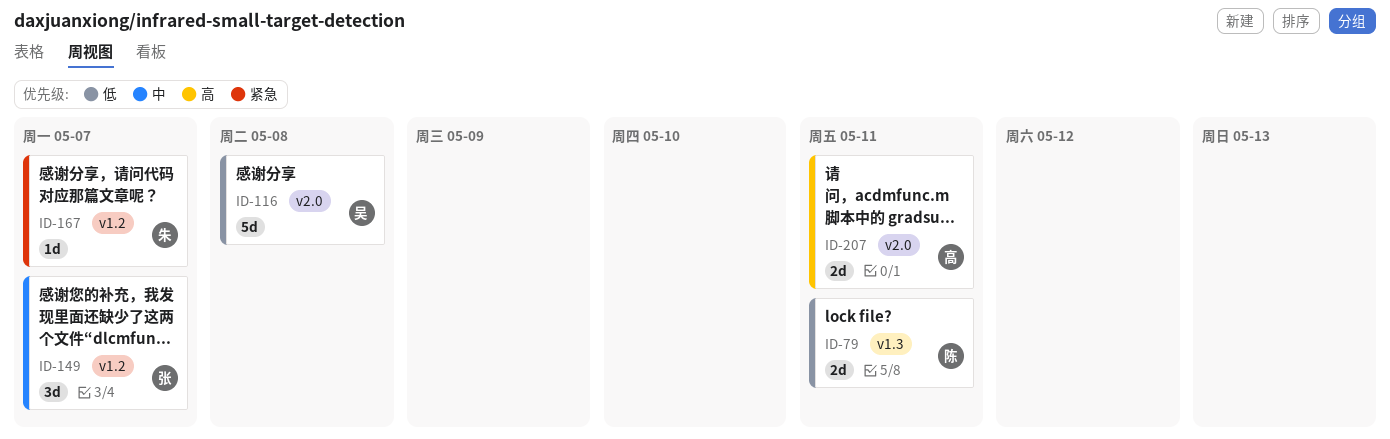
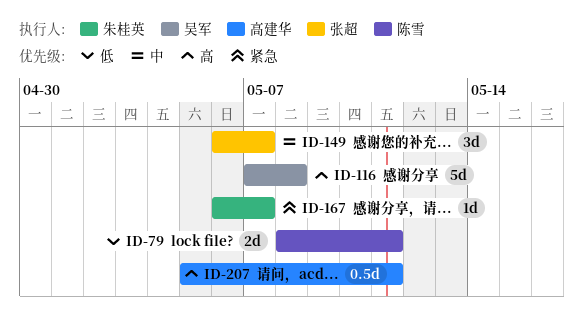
ID-116, priority: 低 -> 高
ID-207, estimate: 2d -> 0.5d

